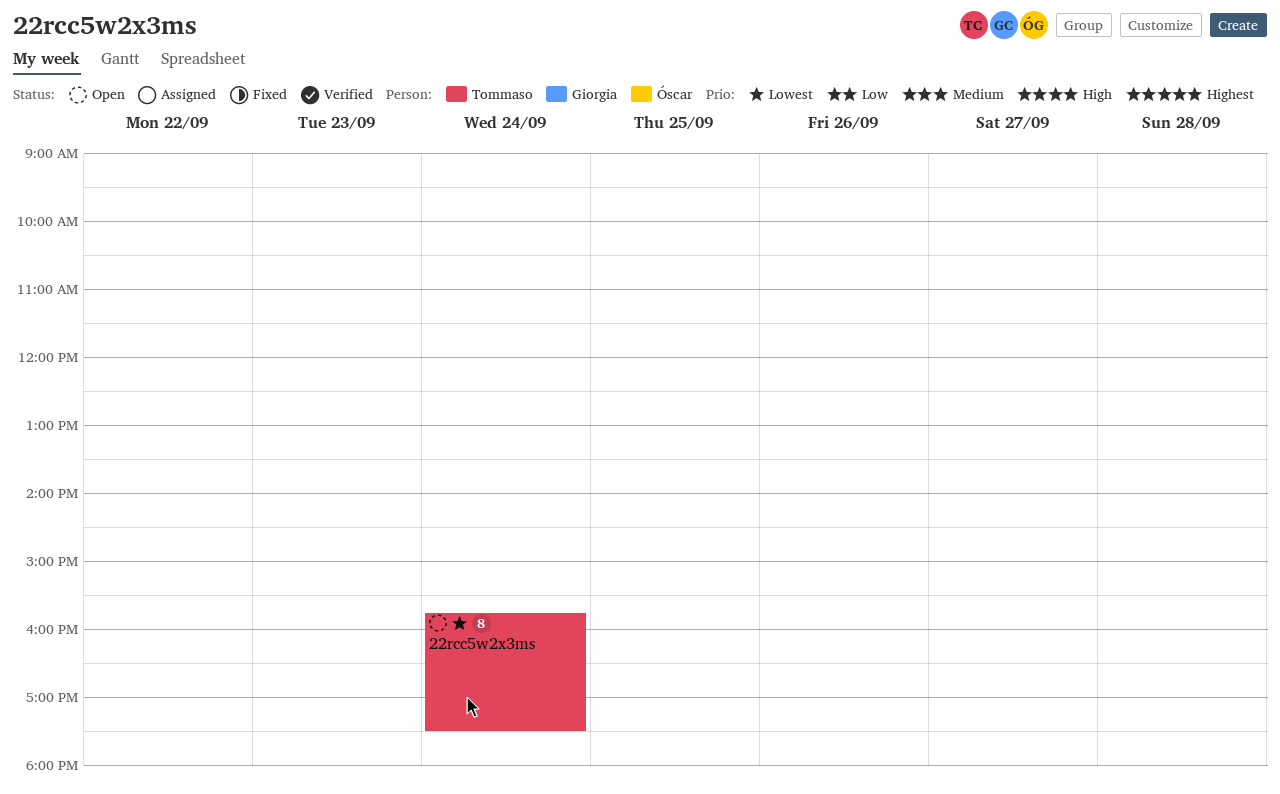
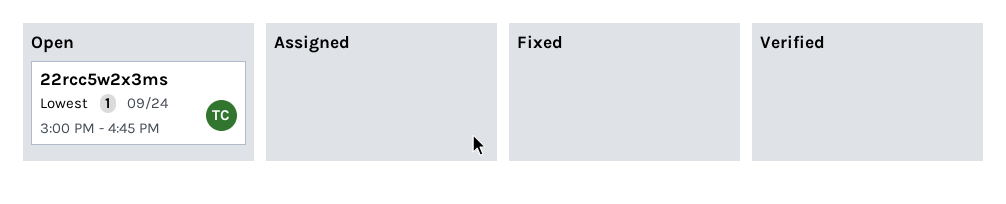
22rcc5w2x3ms, estimate: 8 -> 1
22rcc5w2x3ms, begins: 15:45 -> 15:00
22rcc5w2x3ms, ends: 17:30 -> 16:45

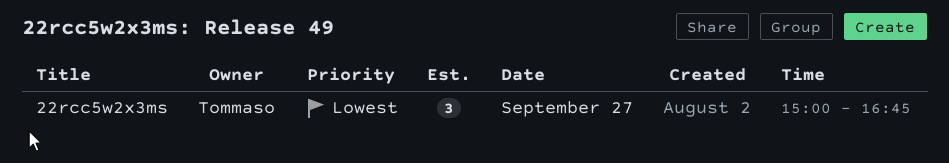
22rcc5w2x3ms, estimate: 1 -> 3
22rcc5w2x3ms, day: Sep 24 -> Sep 27

